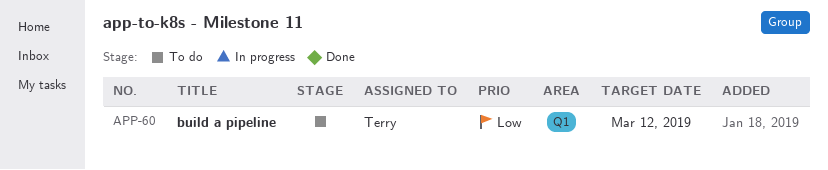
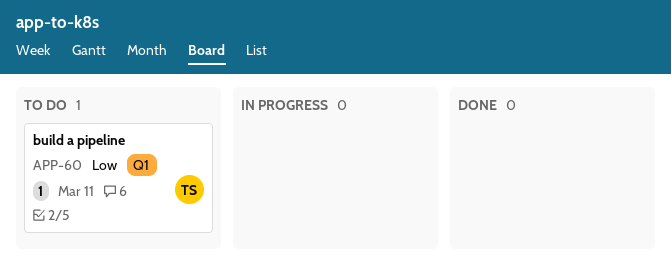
APP-60, due: Mar 12 -> Mar 11

